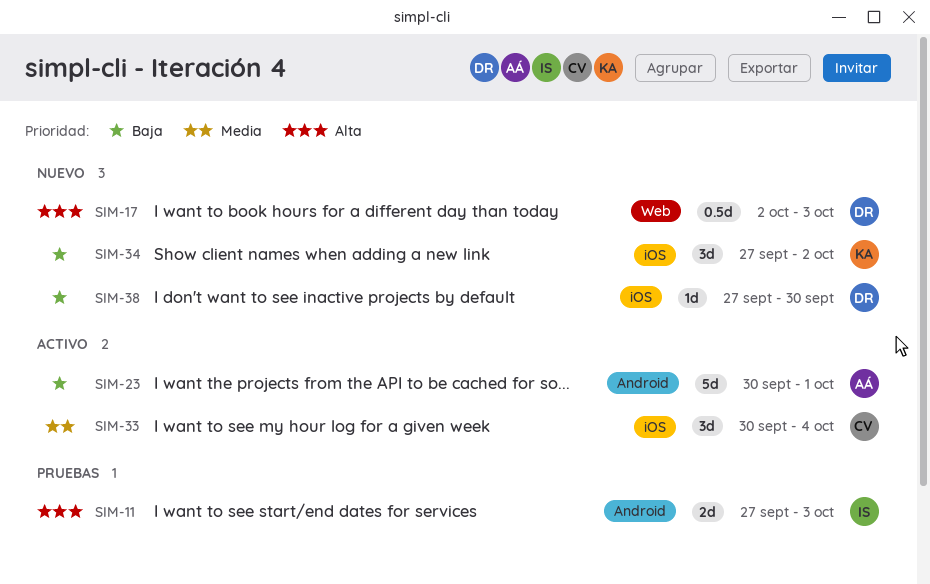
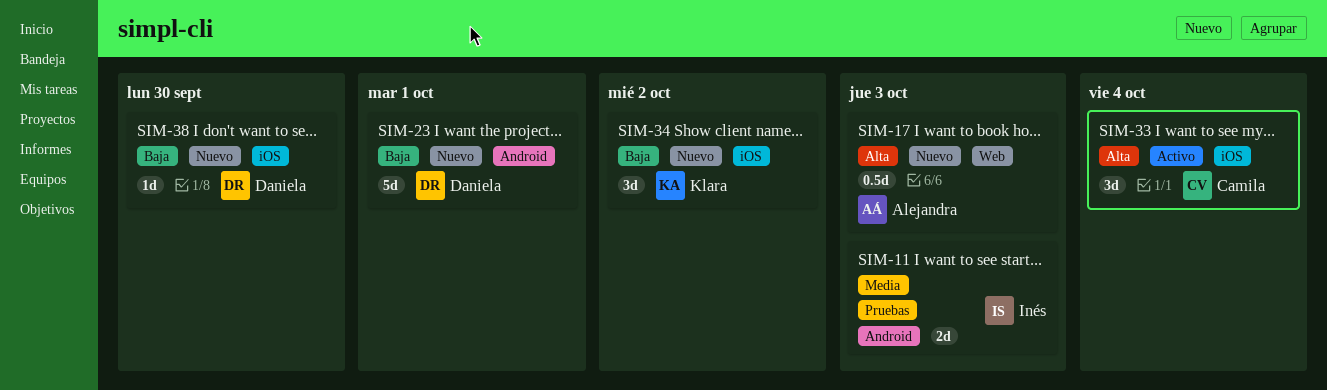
SIM-11, priority: Alta -> Media
SIM-17, owner: Daniela -> Alejandra
SIM-23, status: Activo -> Nuevo
SIM-23, owner: Alejandra -> Daniela
SIM-33, priority: Media -> Alta

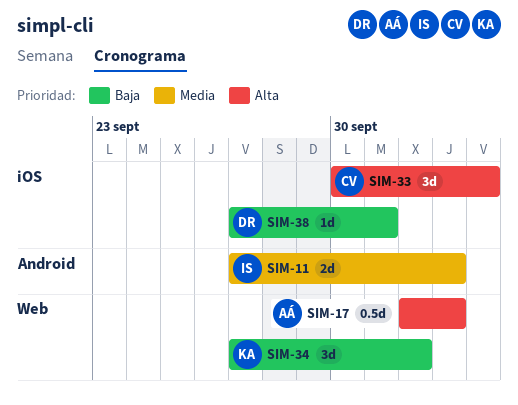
SIM-23: present -> none
SIM-34, label: iOS -> Web
SIM-38, due: Sep 30 -> Oct 1

